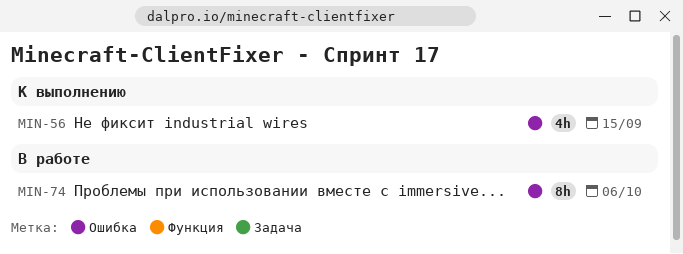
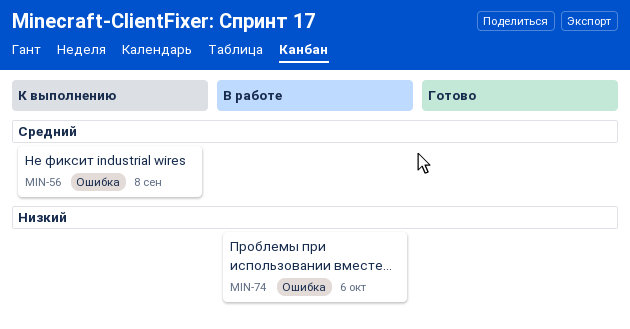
MIN-56, due: Sep 15 -> Sep 8

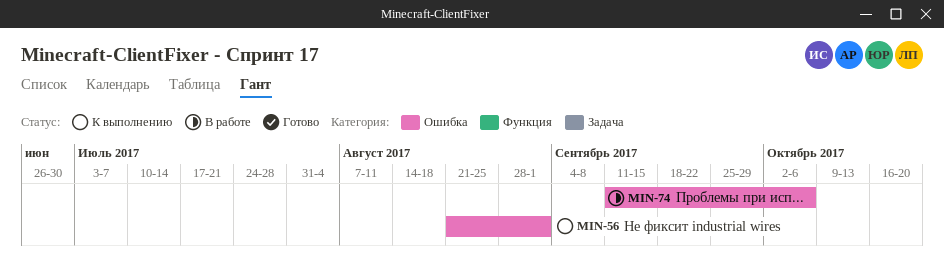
MIN-56, due: Sep 8 -> Sep 1

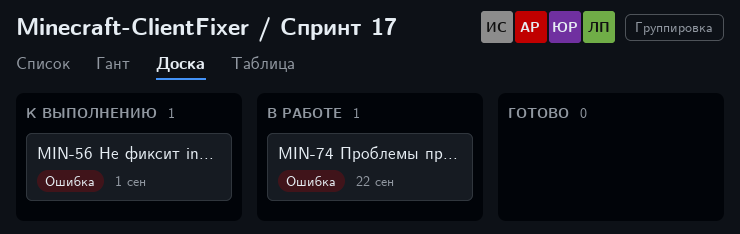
MIN-74, due: Oct 6 -> Sep 22

